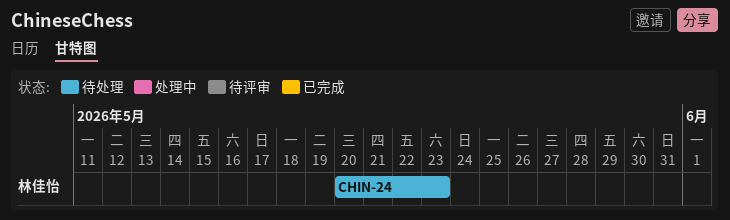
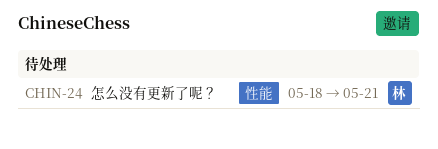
CHIN-24, start: May 20 -> May 18
CHIN-24, due: May 23 -> May 21

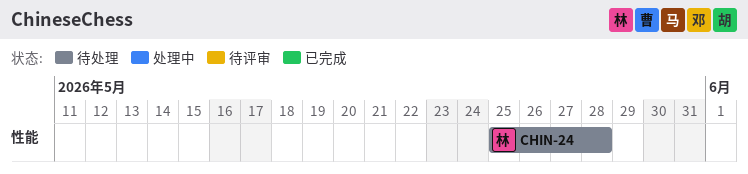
CHIN-24, start: May 18 -> May 25
CHIN-24, due: May 21 -> May 28

